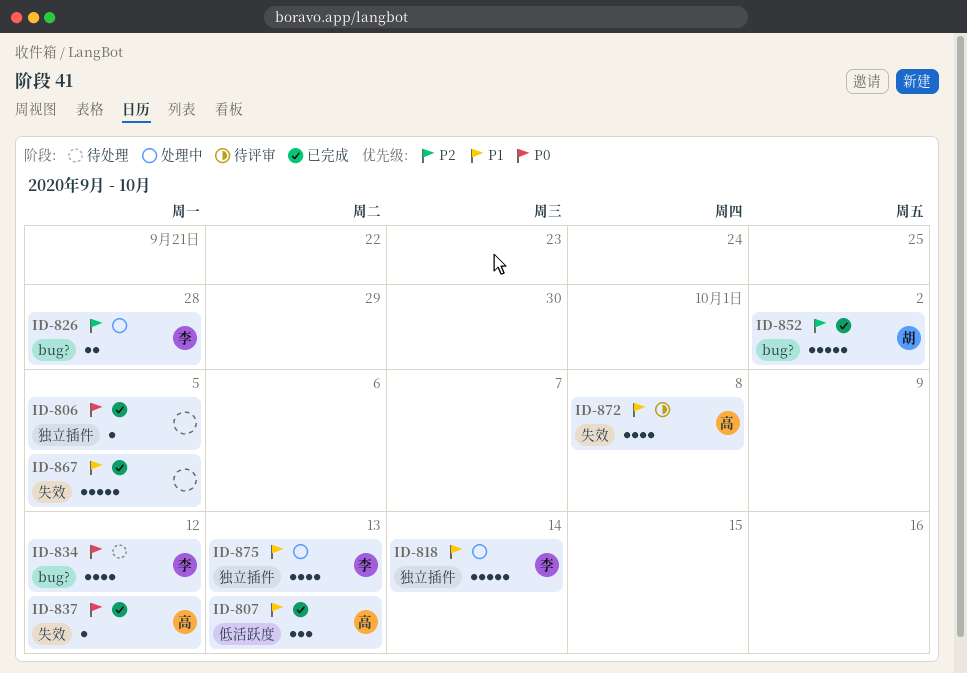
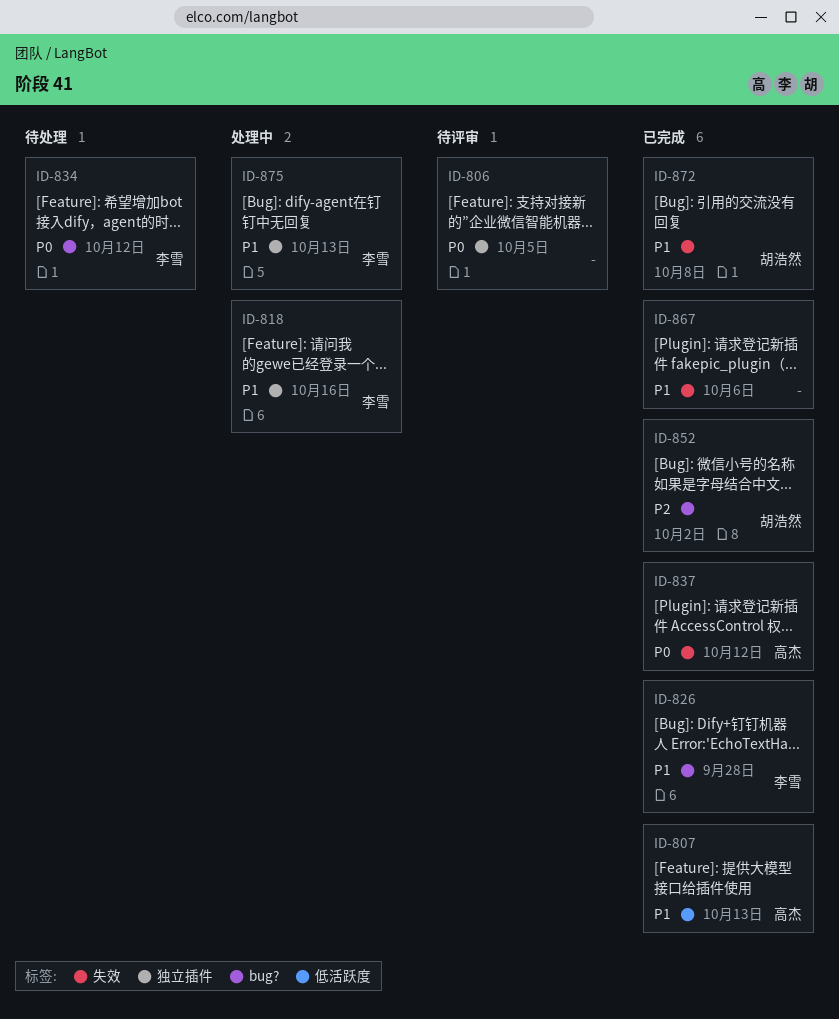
ID-806, status: 已完成 -> 待评审
ID-818, due: Oct 14 -> Oct 16
ID-826, status: 处理中 -> 已完成
ID-826, priority: P2 -> P1
ID-867, due: Oct 5 -> Oct 6
ID-872, status: 待评审 -> 已完成
ID-872, owner: 高杰 -> 胡浩然

